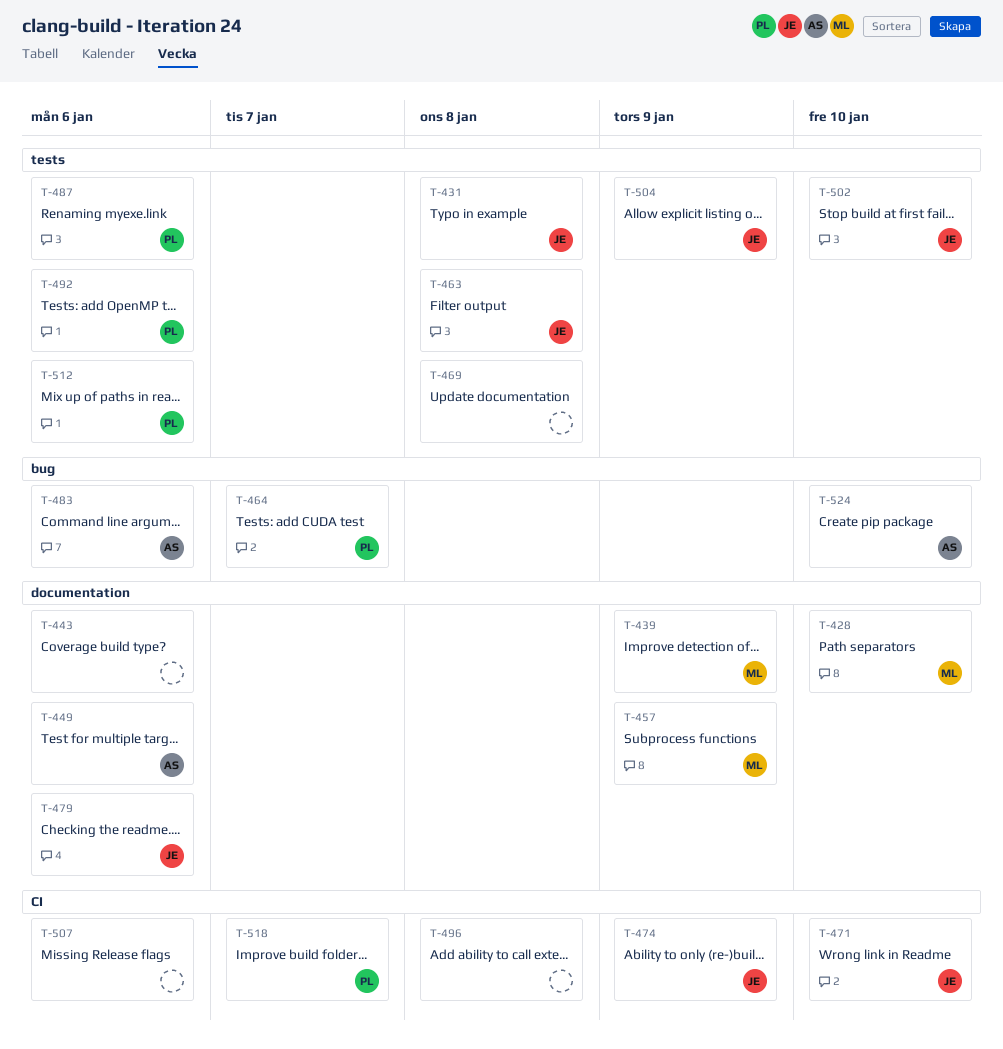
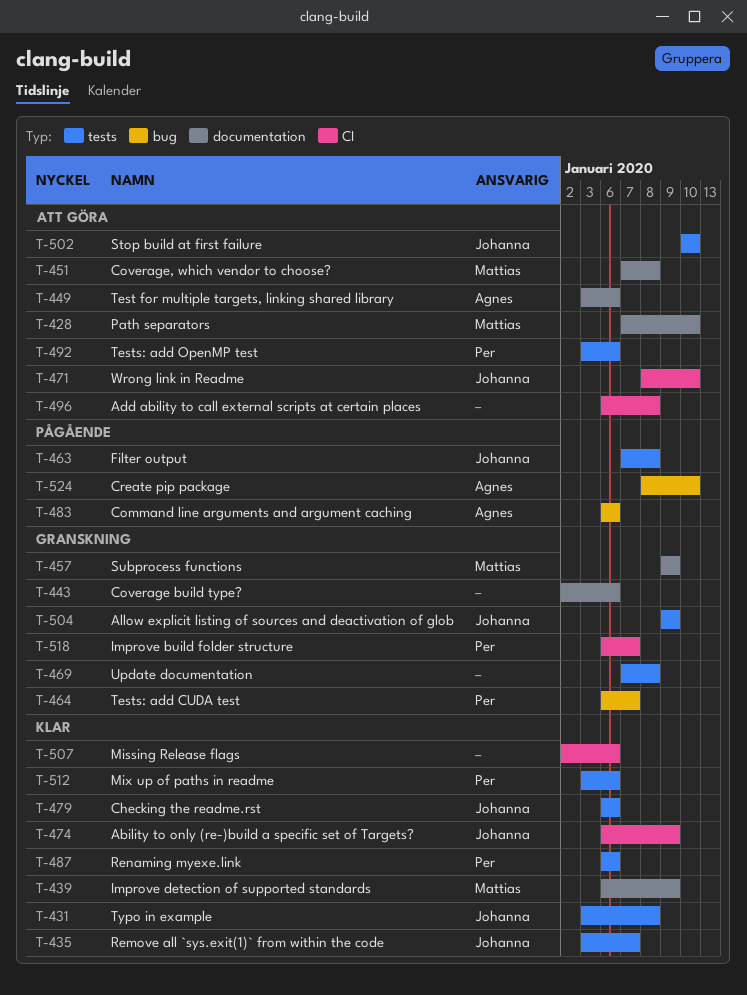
T-435: none -> present
T-451: none -> present
T-479, label: documentation -> tests

